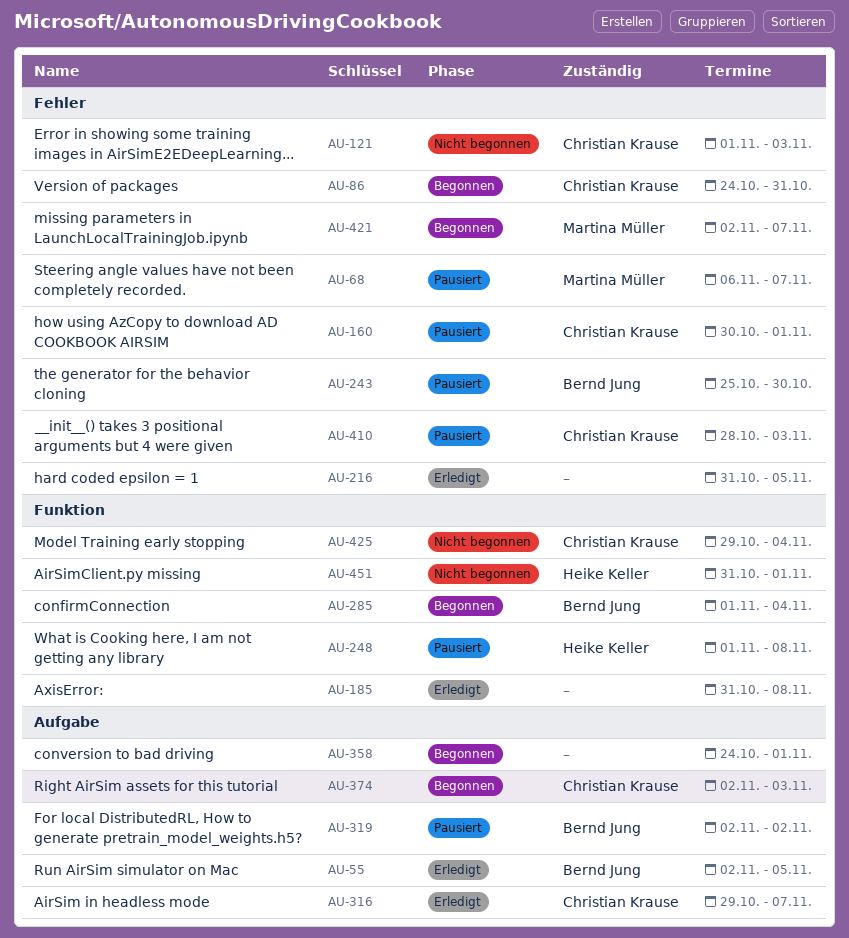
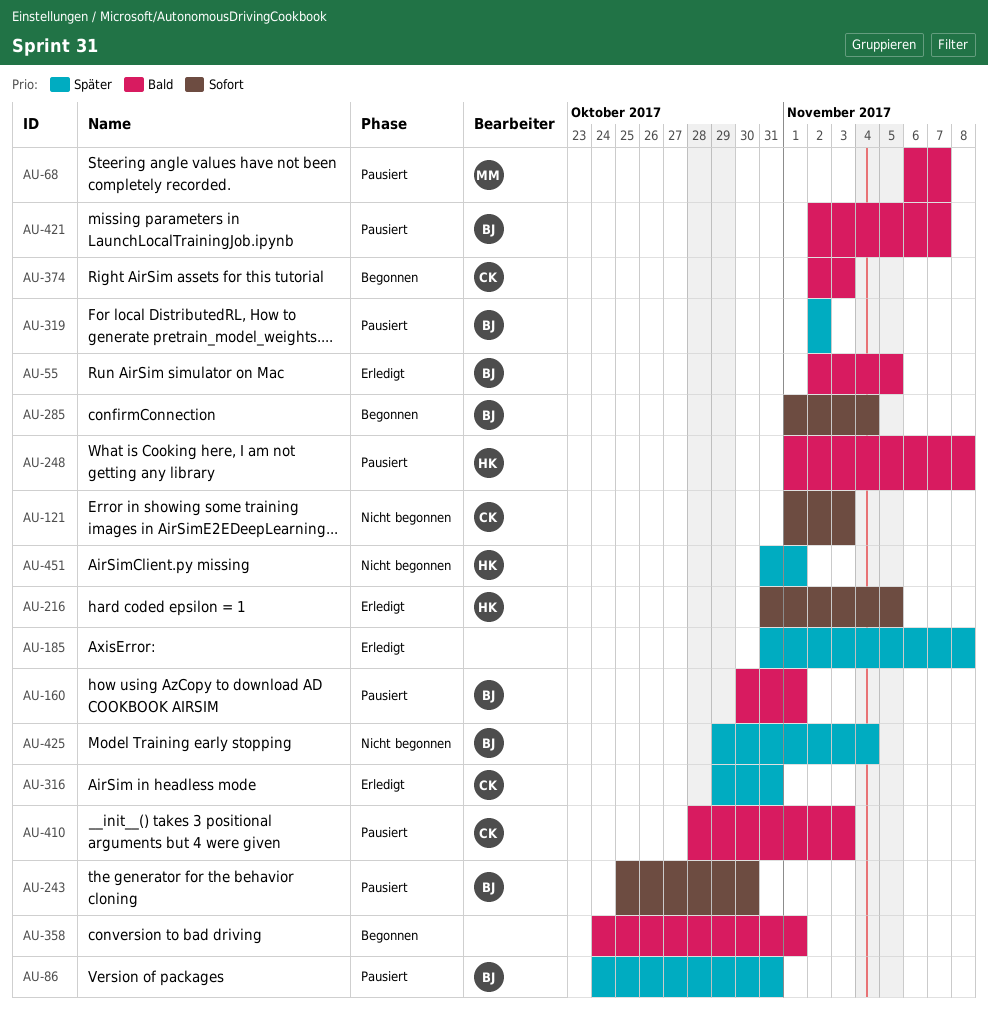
AU-86, status: Begonnen -> Pausiert
AU-86, owner: Christian Krause -> Bernd Jung
AU-160, owner: Christian Krause -> Bernd Jung
AU-216, owner: none -> Heike Keller
AU-316, due: Nov 7 -> Oct 31
AU-421, status: Begonnen -> Pausiert
AU-421, owner: Martina Müller -> Bernd Jung
AU-425, owner: Christian Krause -> Bernd Jung

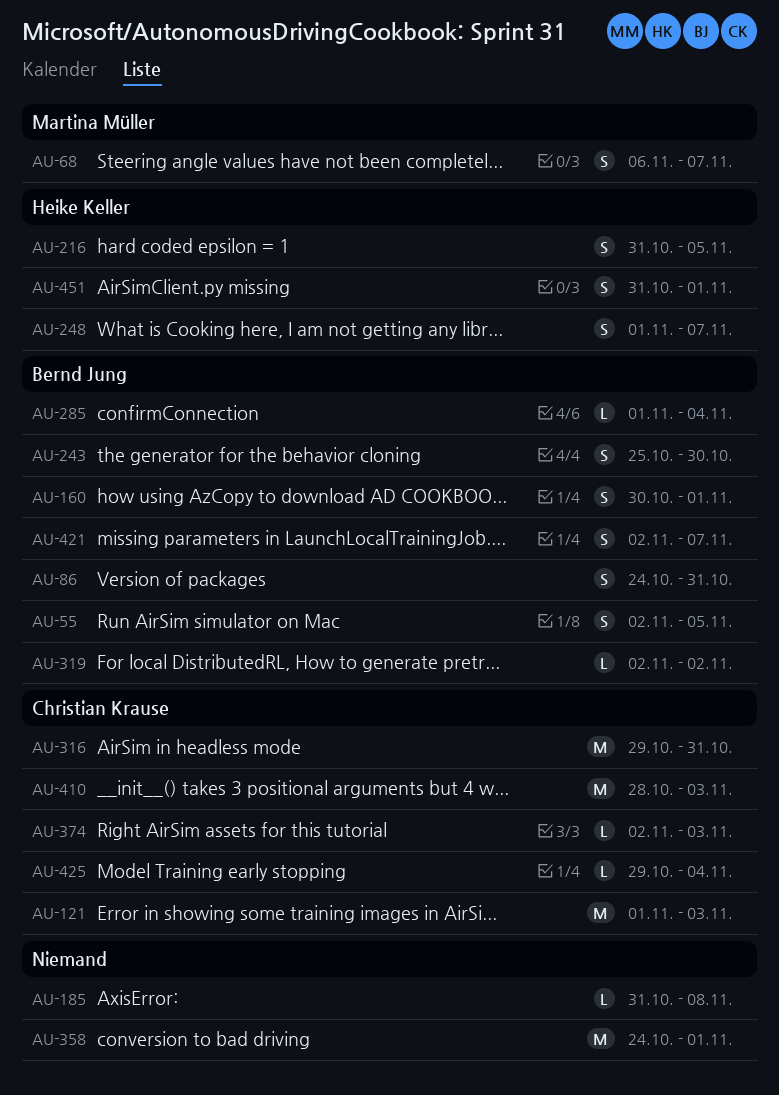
AU-248, due: Nov 8 -> Nov 7
AU-425, owner: Bernd Jung -> Christian Krause

